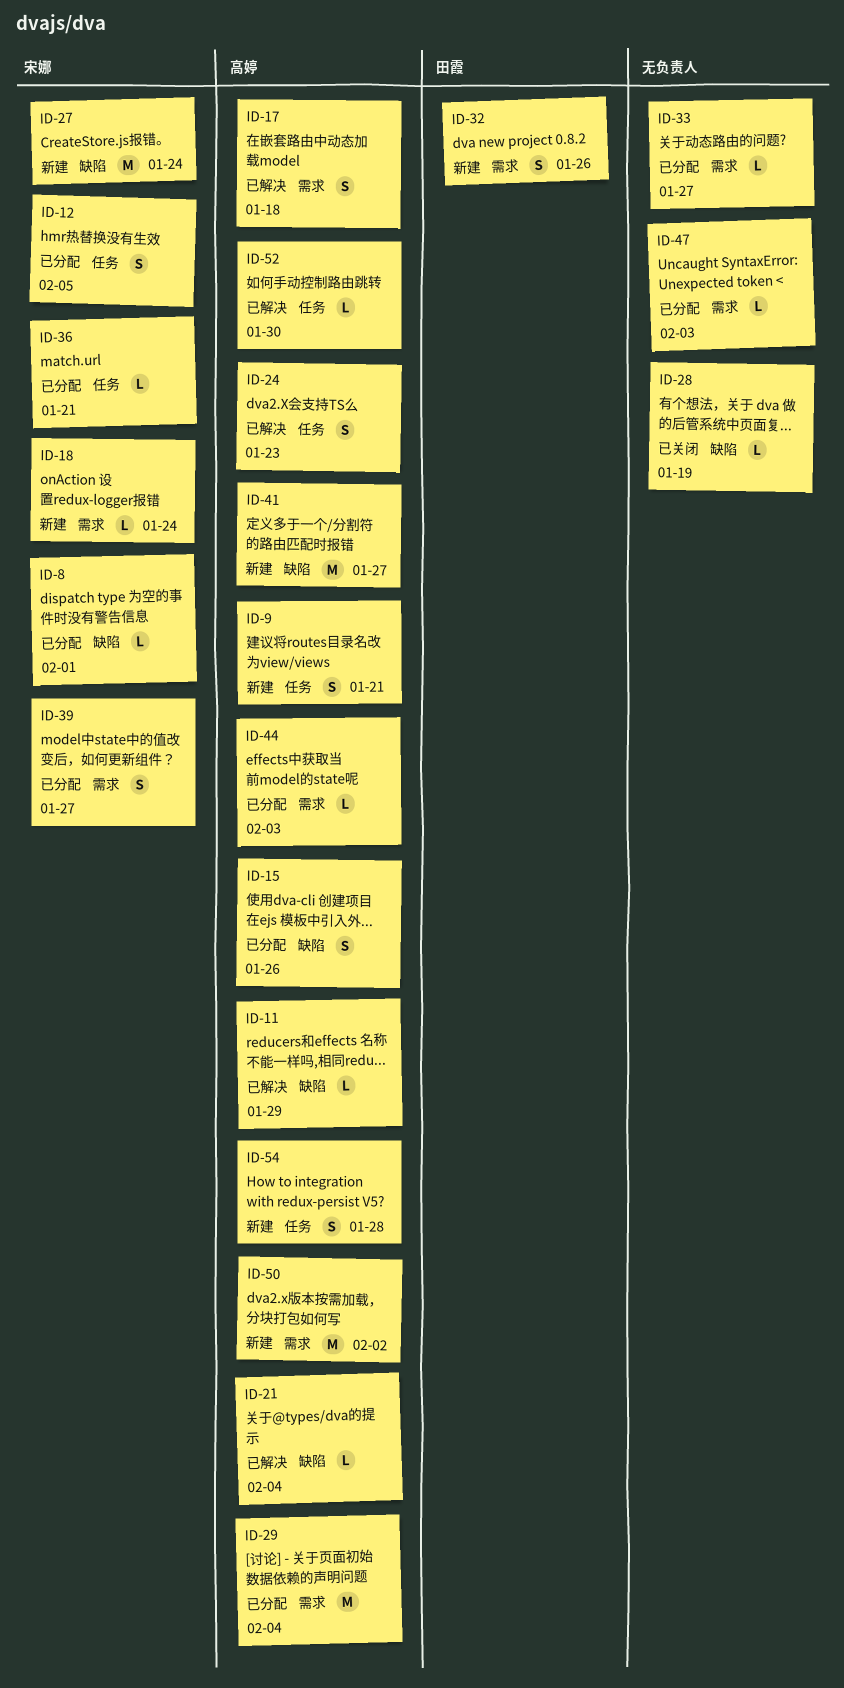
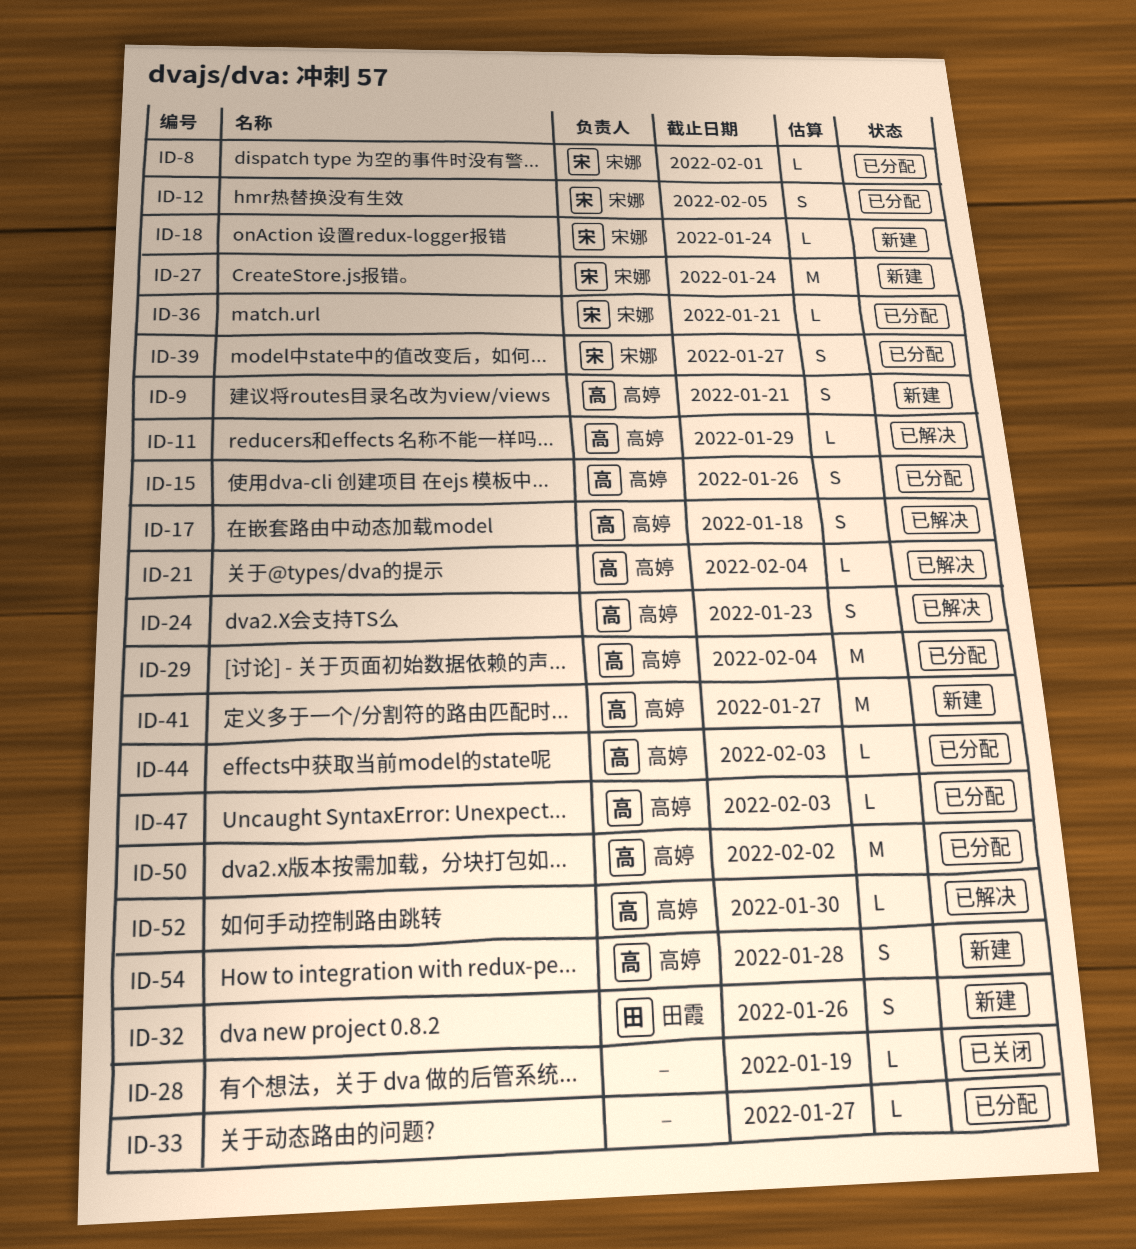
ID-47, owner: none -> 高婷
ID-50, status: 新建 -> 已分配

